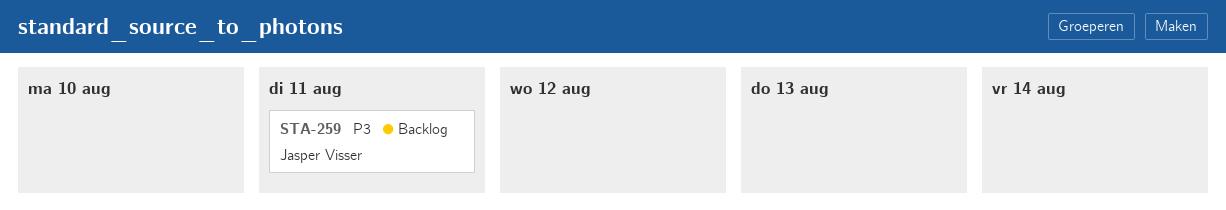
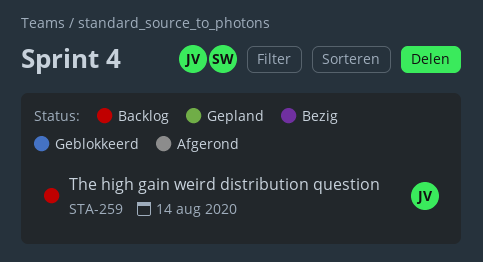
STA-259, due: Aug 11 -> Aug 14

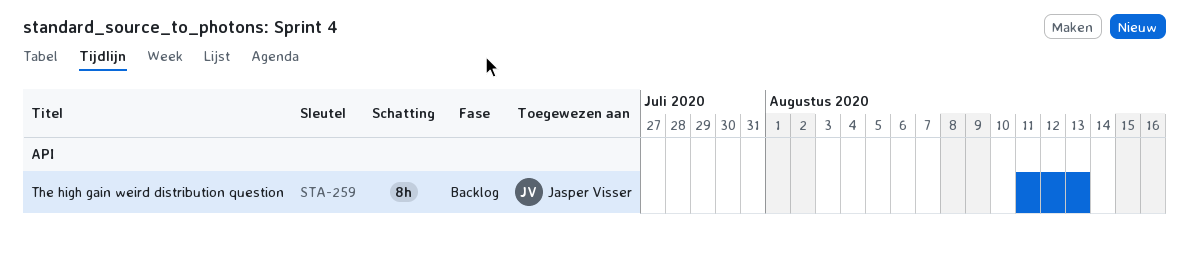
STA-259, due: Aug 14 -> Aug 13

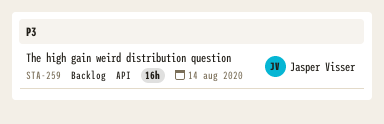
STA-259, estimate: 8h -> 16h
STA-259, due: Aug 13 -> Aug 14

